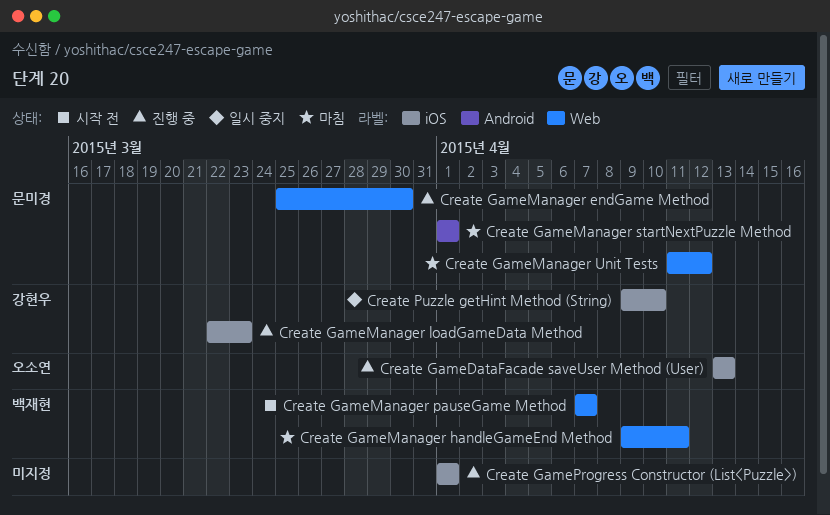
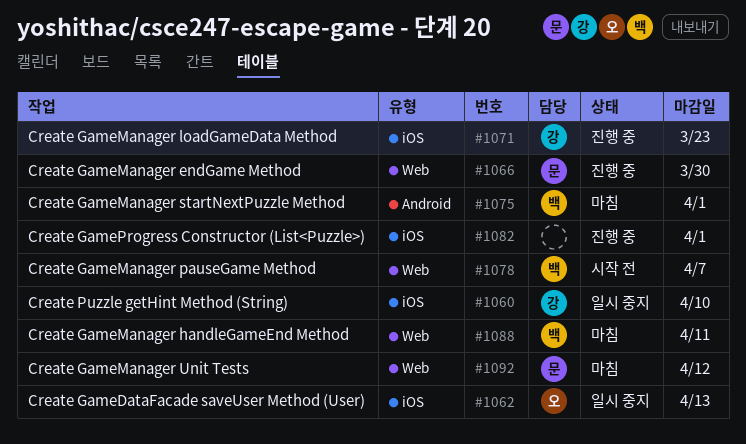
Create GameDataFacade saveUser Method (User), status: 진행 중 -> 일시 중지
Create GameManager startNextPuzzle Method, owner: 문미경 -> 백재현

